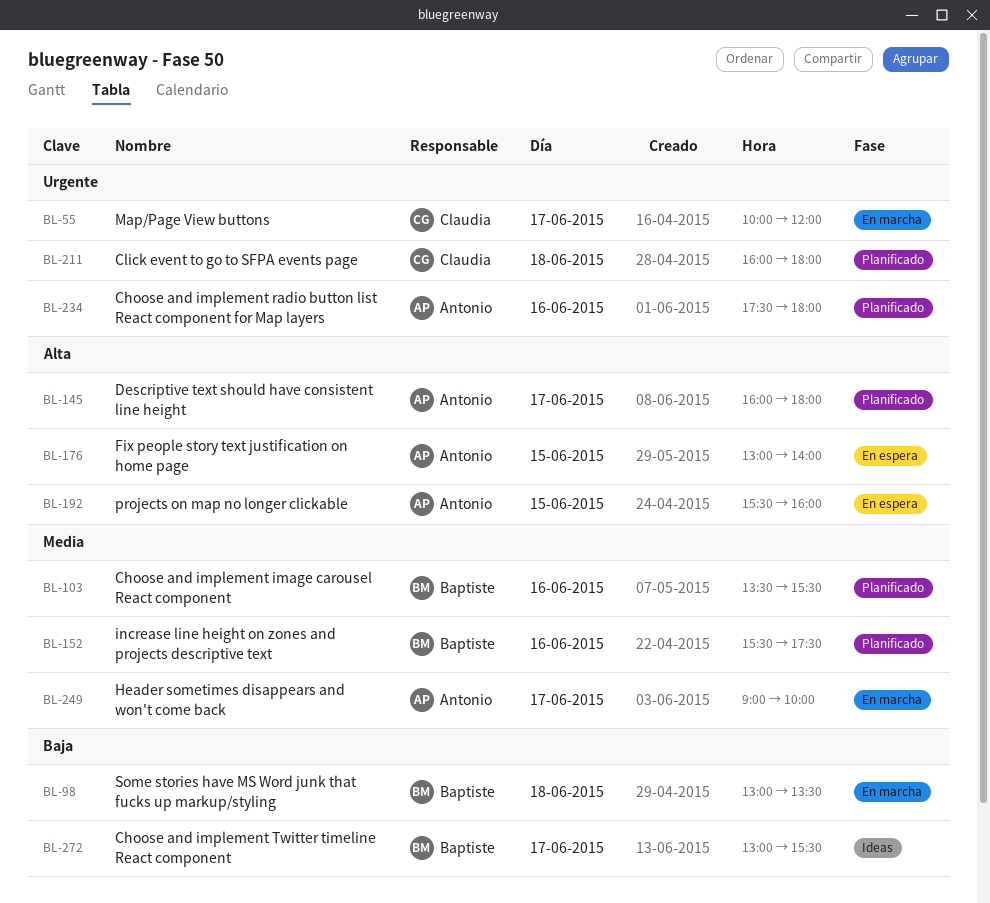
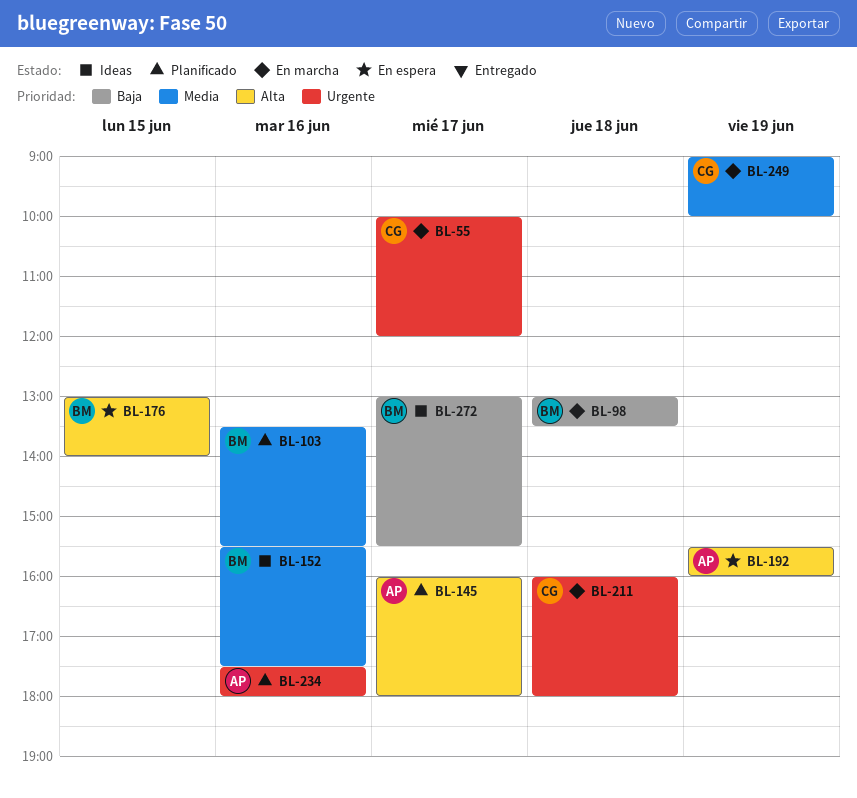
BL-152, status: Planificado -> Ideas
BL-176, owner: Antonio -> Baptiste
BL-192, day: Jun 15 -> Jun 19
BL-211, status: Planificado -> En marcha
BL-249, owner: Antonio -> Claudia
BL-249, day: Jun 17 -> Jun 19

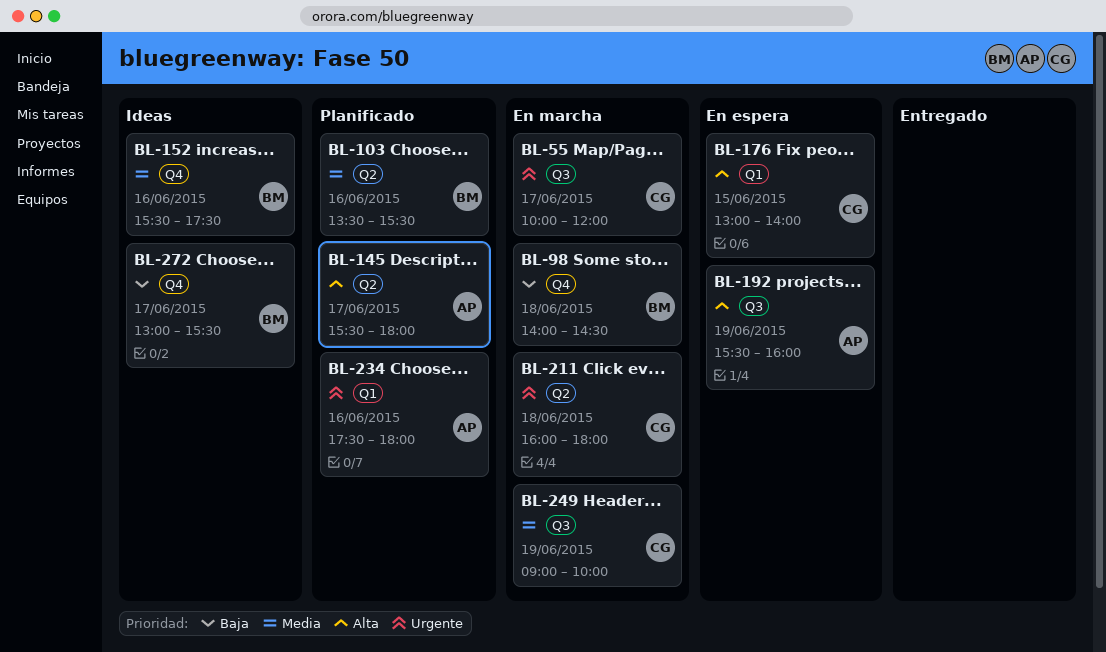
BL-98, begins: 13:00 -> 14:00
BL-98, ends: 13:30 -> 14:30
BL-145, begins: 16:00 -> 15:30
BL-176, owner: BM -> CG

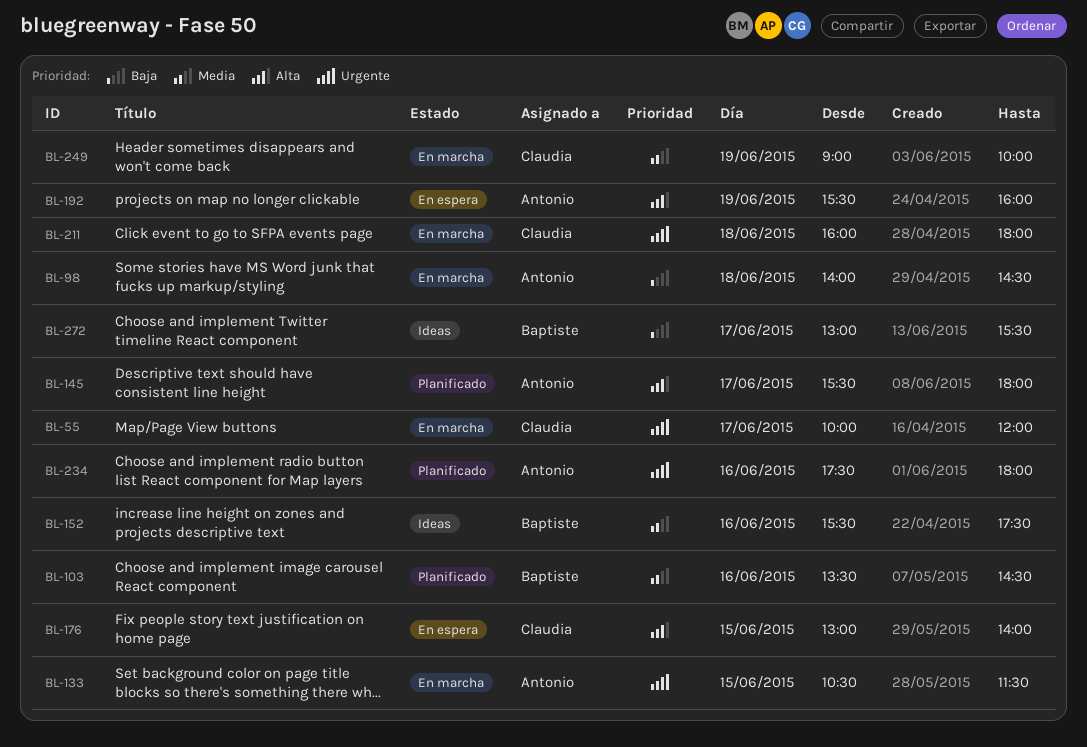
BL-98, owner: Baptiste -> Antonio
BL-103, ends: 15:30 -> 14:30
BL-133: none -> present

